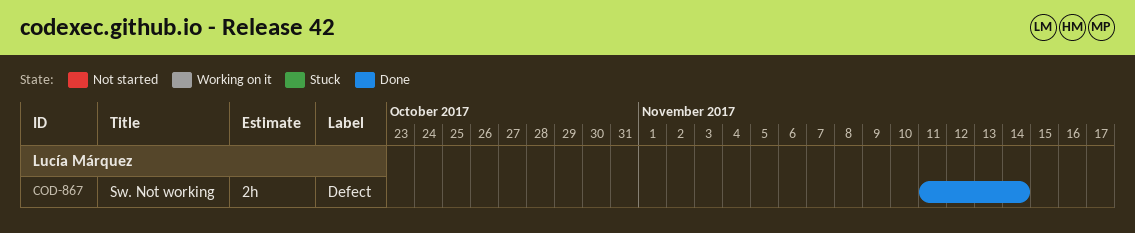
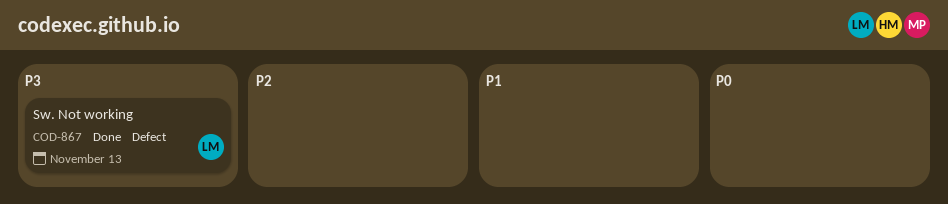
COD-867, due: Nov 14 -> Nov 13

